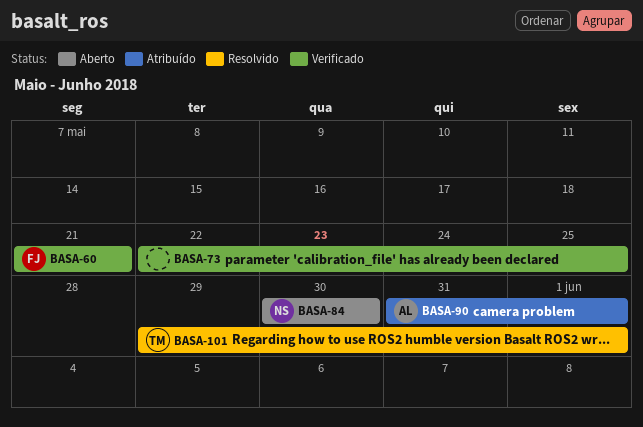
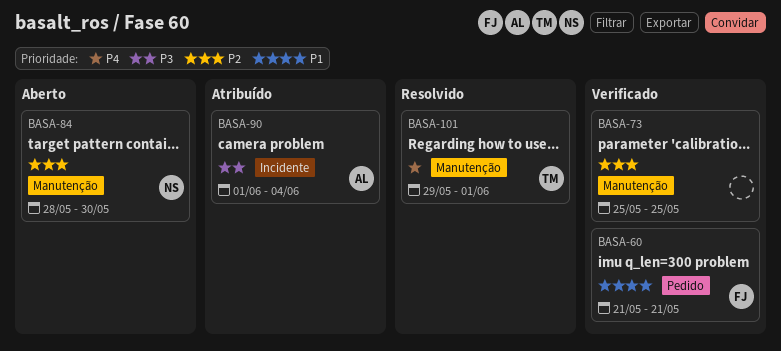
BASA-73, start: May 22 -> May 25
BASA-84, start: May 30 -> May 28
BASA-90, start: May 31 -> Jun 1
BASA-90, due: Jun 1 -> Jun 4

